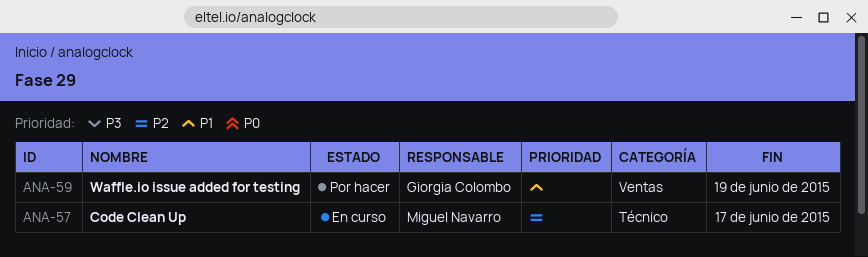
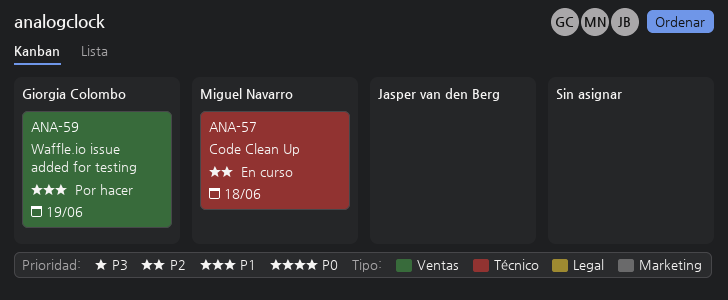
ANA-57, due: Jun 17 -> Jun 18

